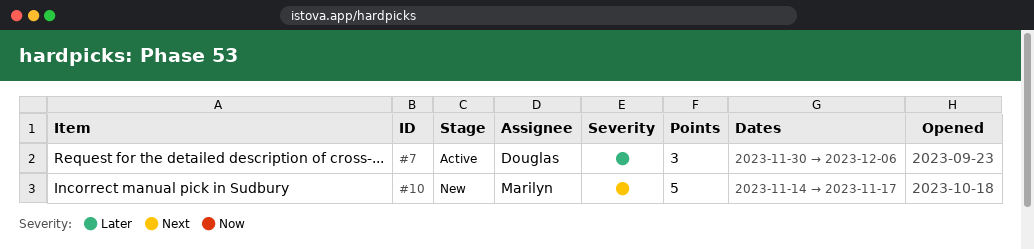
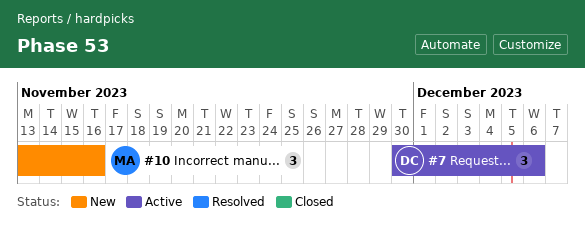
#10, estimate: 5 -> 3
#10, start: Nov 14 -> Nov 13
#10, due: Nov 17 -> Nov 16

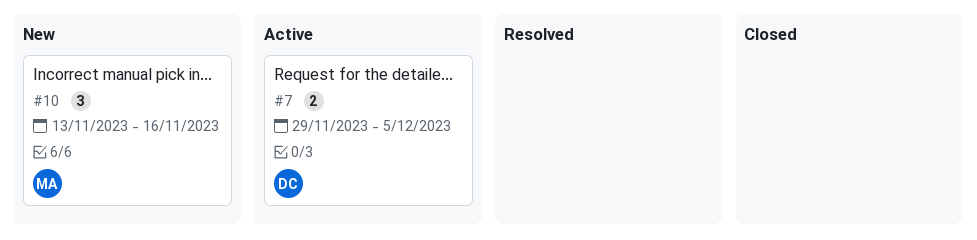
#7, estimate: 3 -> 2
#7, start: Nov 30 -> Nov 29
#7, due: Dec 6 -> Dec 5

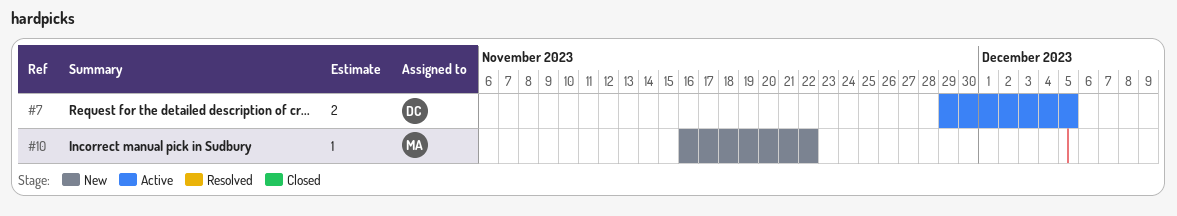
#10, estimate: 3 -> 1
#10, start: Nov 13 -> Nov 16
#10, due: Nov 16 -> Nov 22

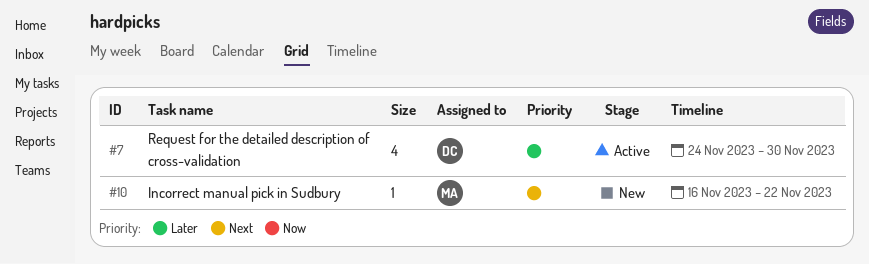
#7, estimate: 2 -> 4
#7, start: Nov 29 -> Nov 24
#7, due: Dec 5 -> Nov 30

